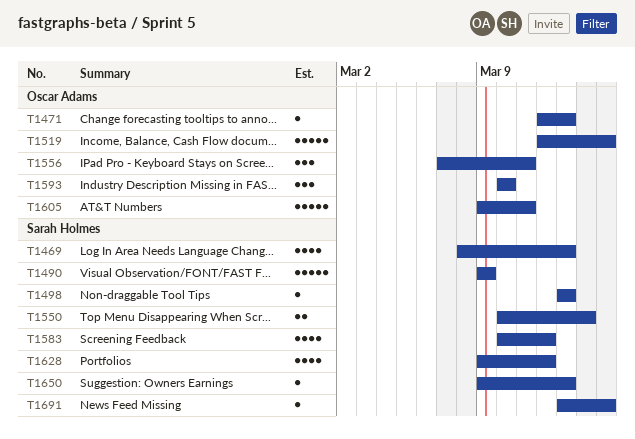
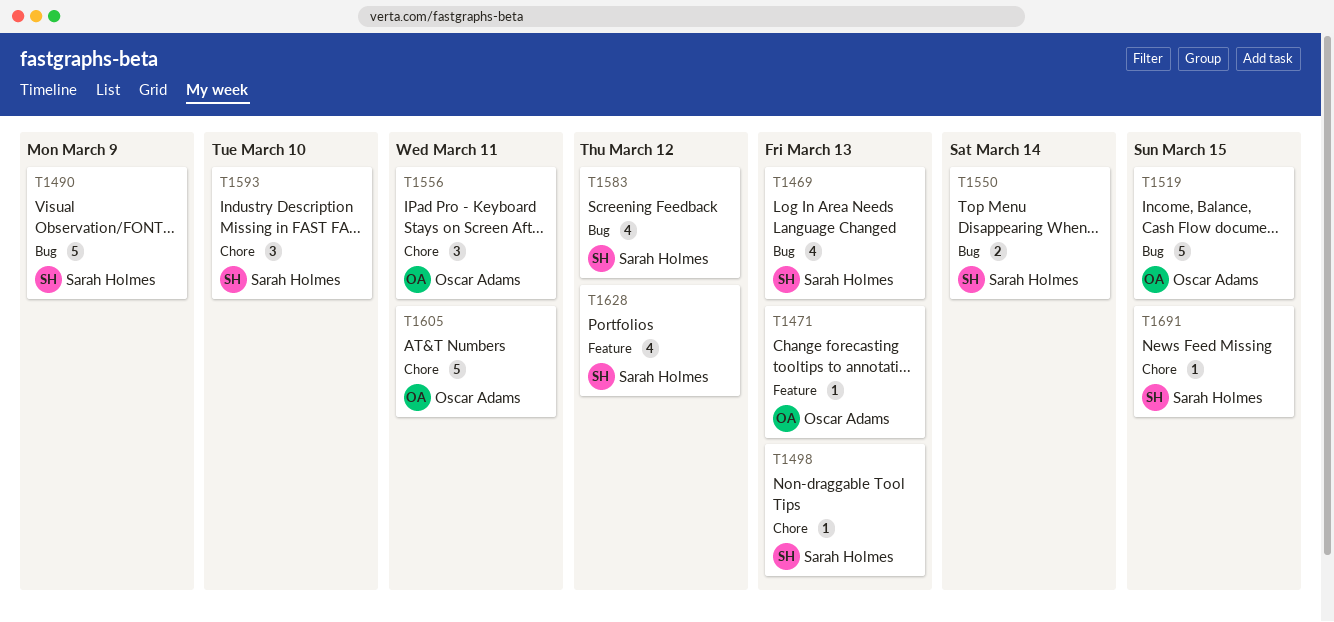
T1593, owner: Oscar Adams -> Sarah Holmes
T1650: present -> none

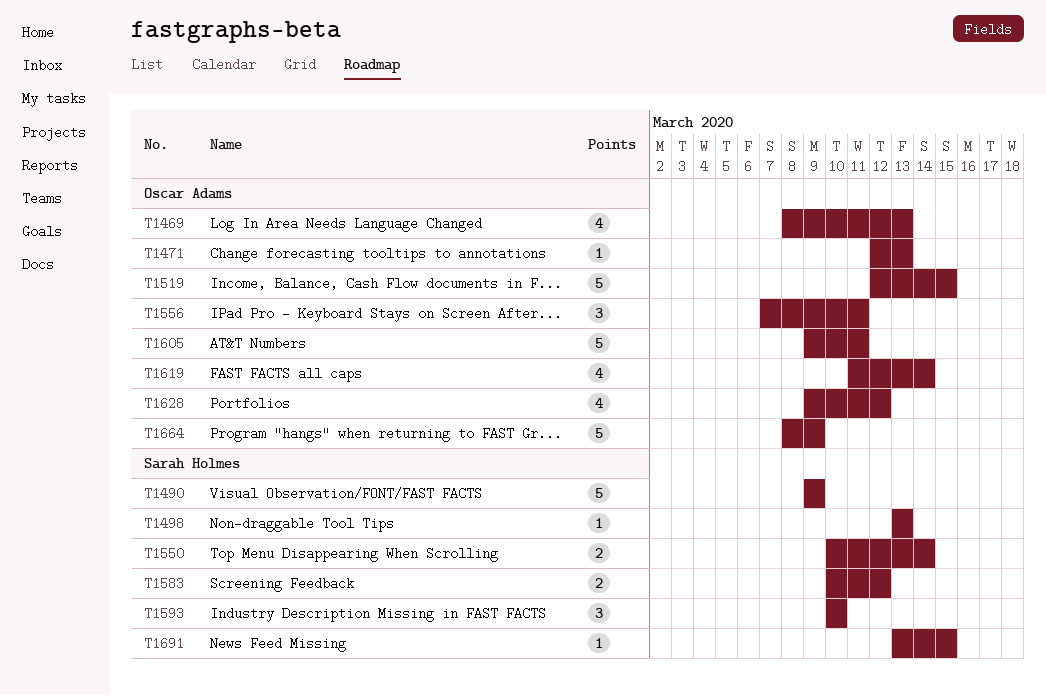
T1469, owner: Sarah Holmes -> Oscar Adams
T1583, estimate: 4 -> 2
T1619: none -> present
T1628, owner: Sarah Holmes -> Oscar Adams
T1664: none -> present

